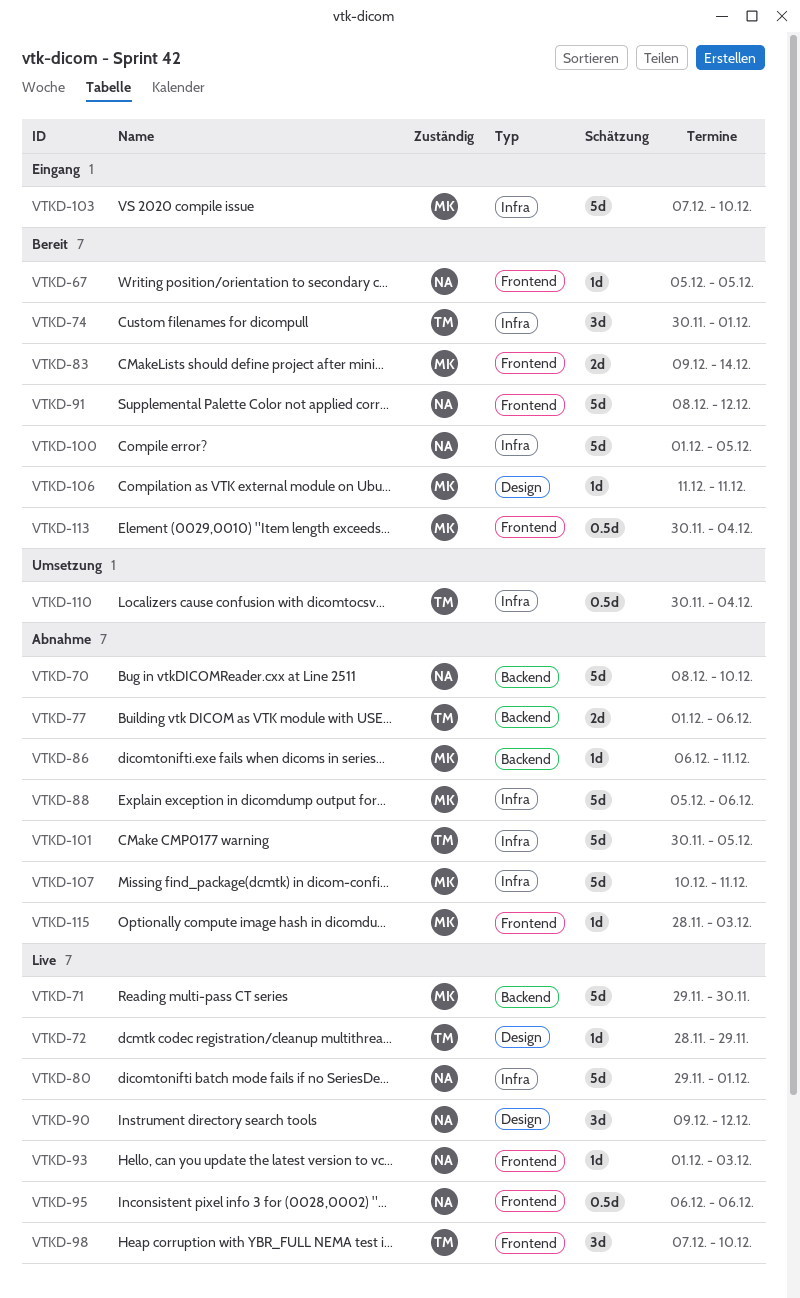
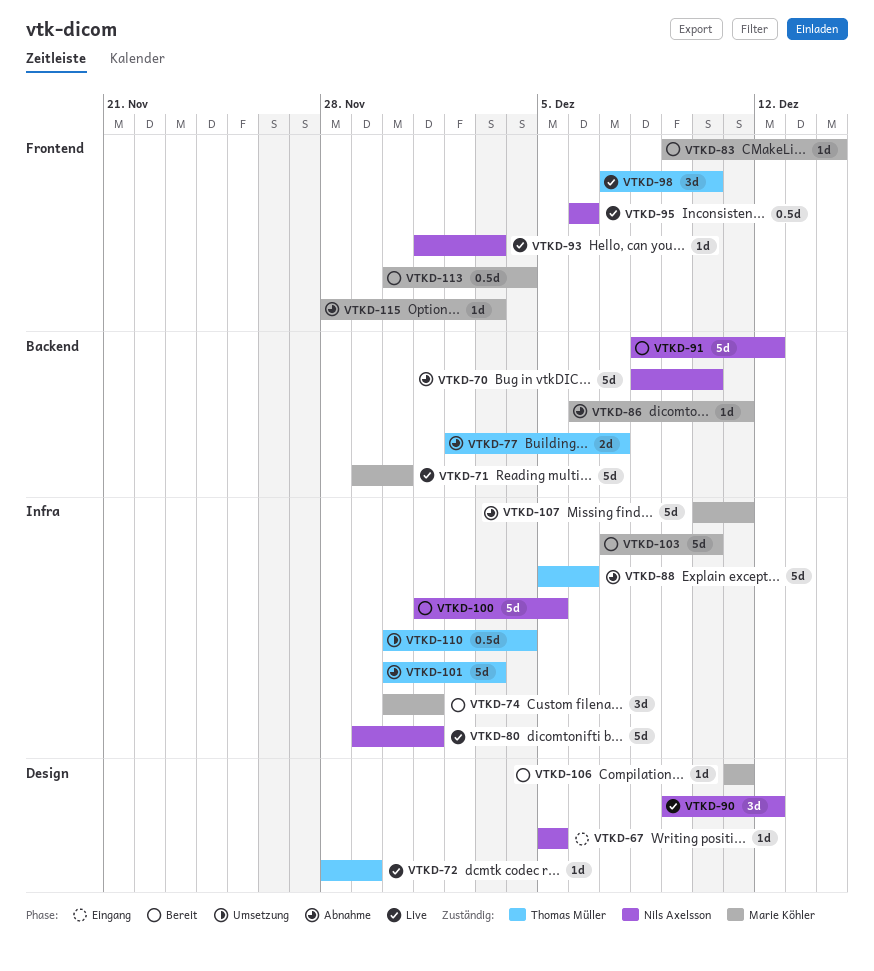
VTKD-67, status: Bereit -> Eingang
VTKD-67, label: Frontend -> Design
VTKD-74, owner: Thomas Müller -> Marie Köhler
VTKD-77, start: Dec 1 -> Dec 2
VTKD-77, due: Dec 6 -> Dec 7
VTKD-83, estimate: 2d -> 1d
VTKD-88, owner: Marie Köhler -> Thomas Müller
VTKD-91, label: Frontend -> Backend
VTKD-101, due: Dec 5 -> Dec 3
VTKD-103, status: Eingang -> Bereit

